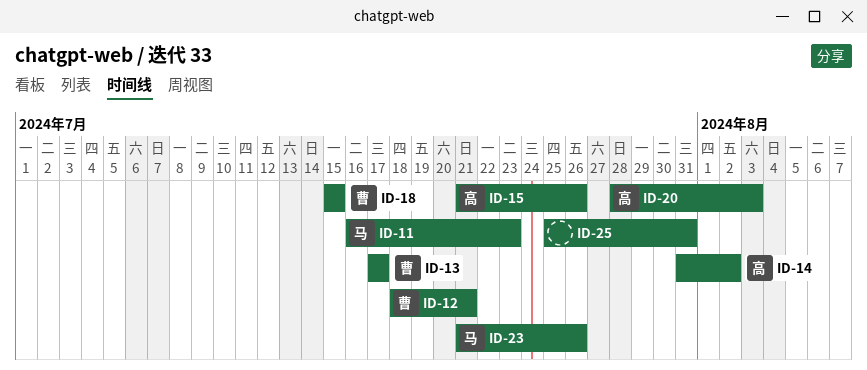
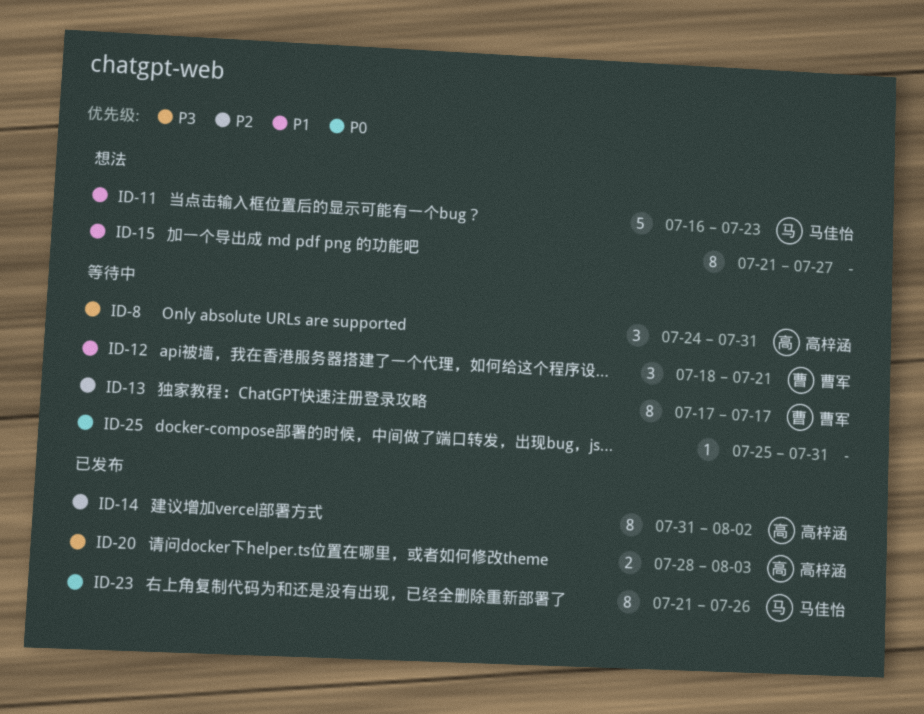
ID-8: none -> present
ID-15, owner: 高梓涵 -> none
ID-15, due: Jul 26 -> Jul 27
ID-18: present -> none

